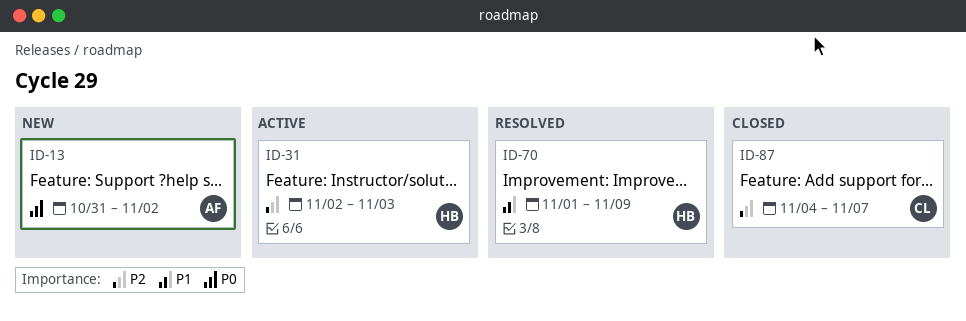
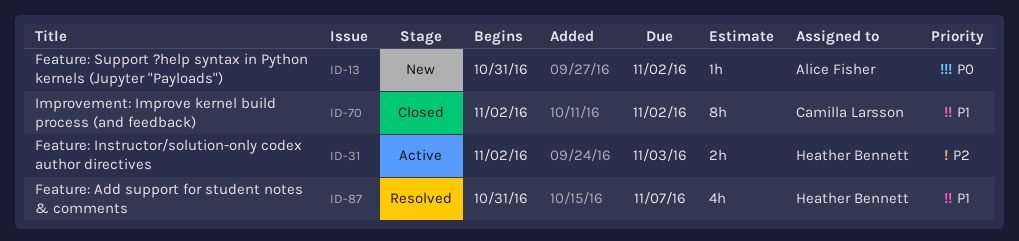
ID-70, status: Resolved -> Closed
ID-70, owner: Heather Bennett -> Camilla Larsson
ID-70, start: Nov 1 -> Nov 2
ID-70, due: Nov 9 -> Nov 2
ID-87, status: Closed -> Resolved
ID-87, owner: Camilla Larsson -> Heather Bennett
ID-87, priority: P2 -> P1
ID-87, start: Nov 4 -> Oct 31

